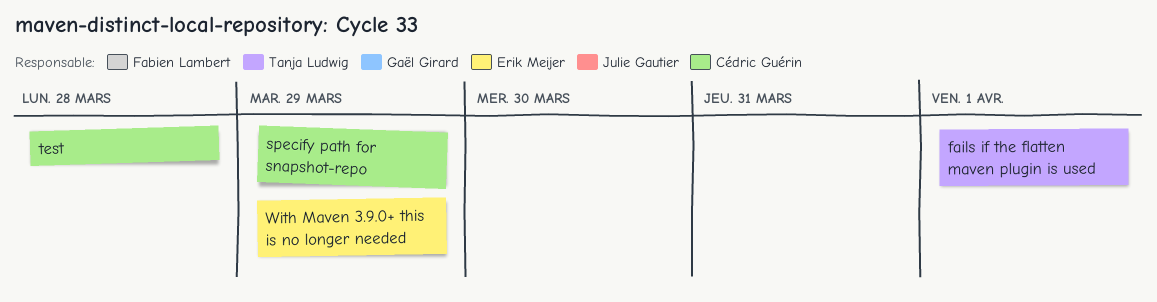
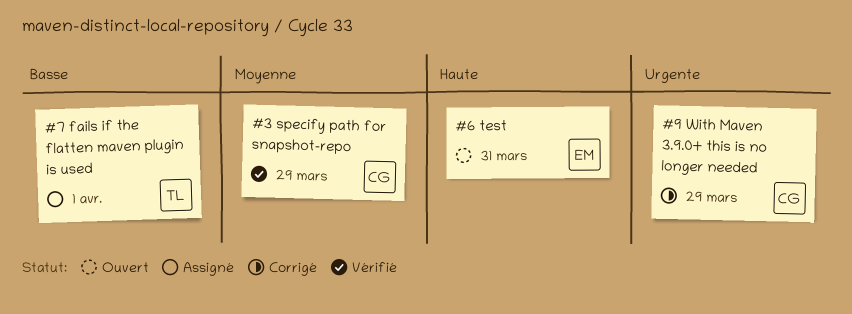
test, owner: Cédric Guérin -> Erik Meijer
test, due: Mar 28 -> Mar 31
With Maven 3.9.0+ this is no longer needed, owner: Erik Meijer -> Cédric Guérin

